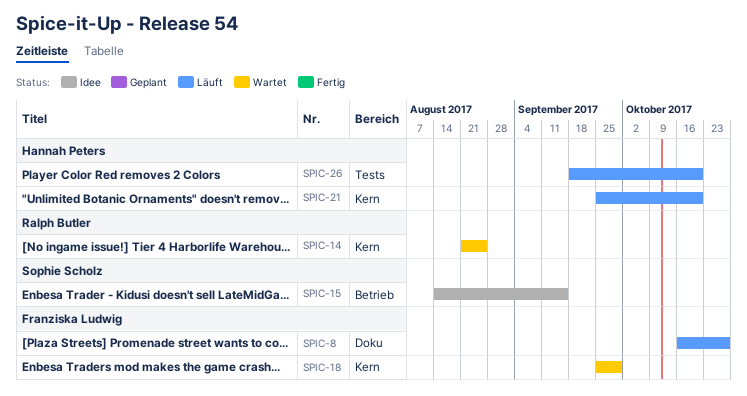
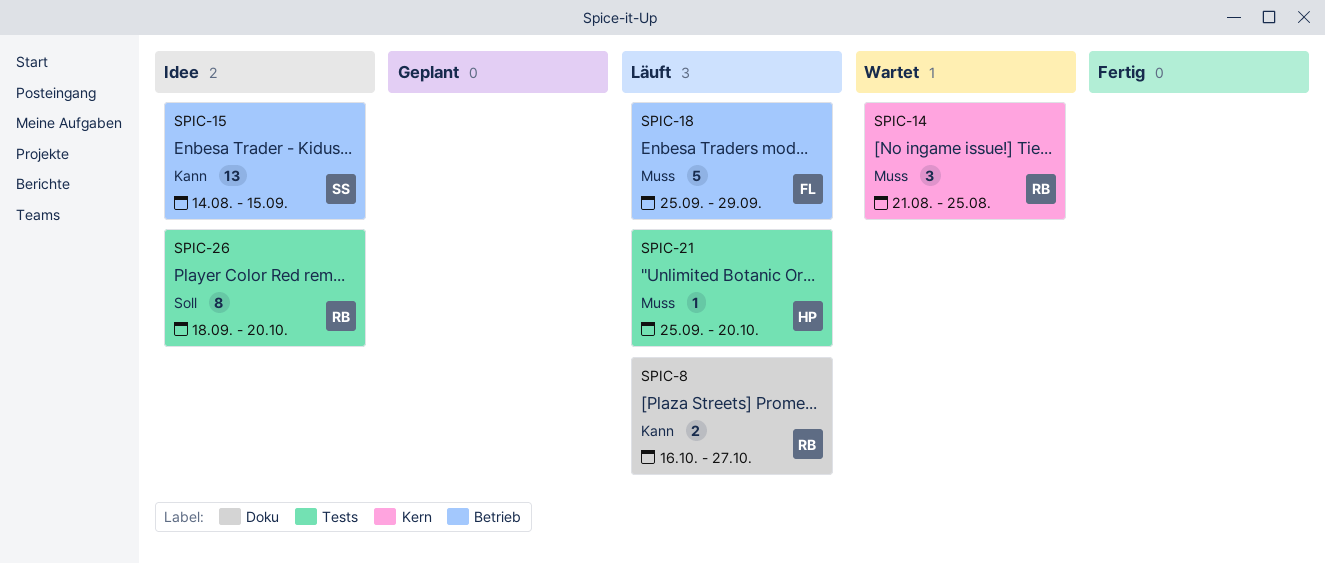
SPIC-8, owner: Franziska Ludwig -> Ralph Butler
SPIC-18, status: Wartet -> Läuft
SPIC-18, label: Kern -> Betrieb
SPIC-21, label: Kern -> Tests
SPIC-26, status: Läuft -> Idee
SPIC-26, owner: Hannah Peters -> Ralph Butler

